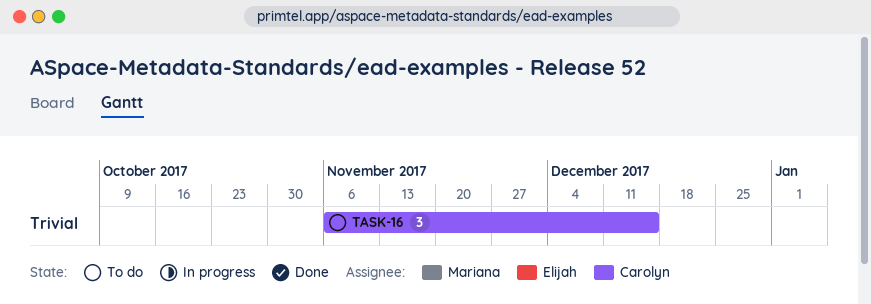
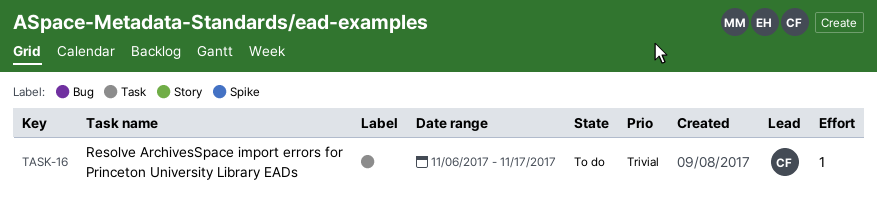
TASK-16, estimate: 3 -> 1
TASK-16, due: Dec 15 -> Nov 17

